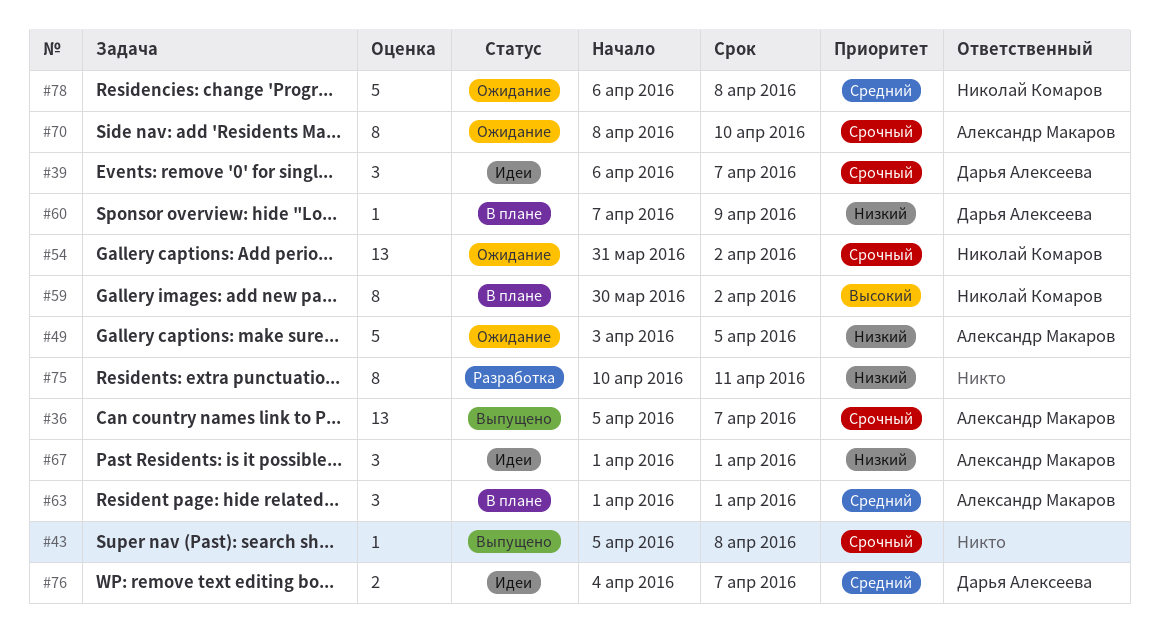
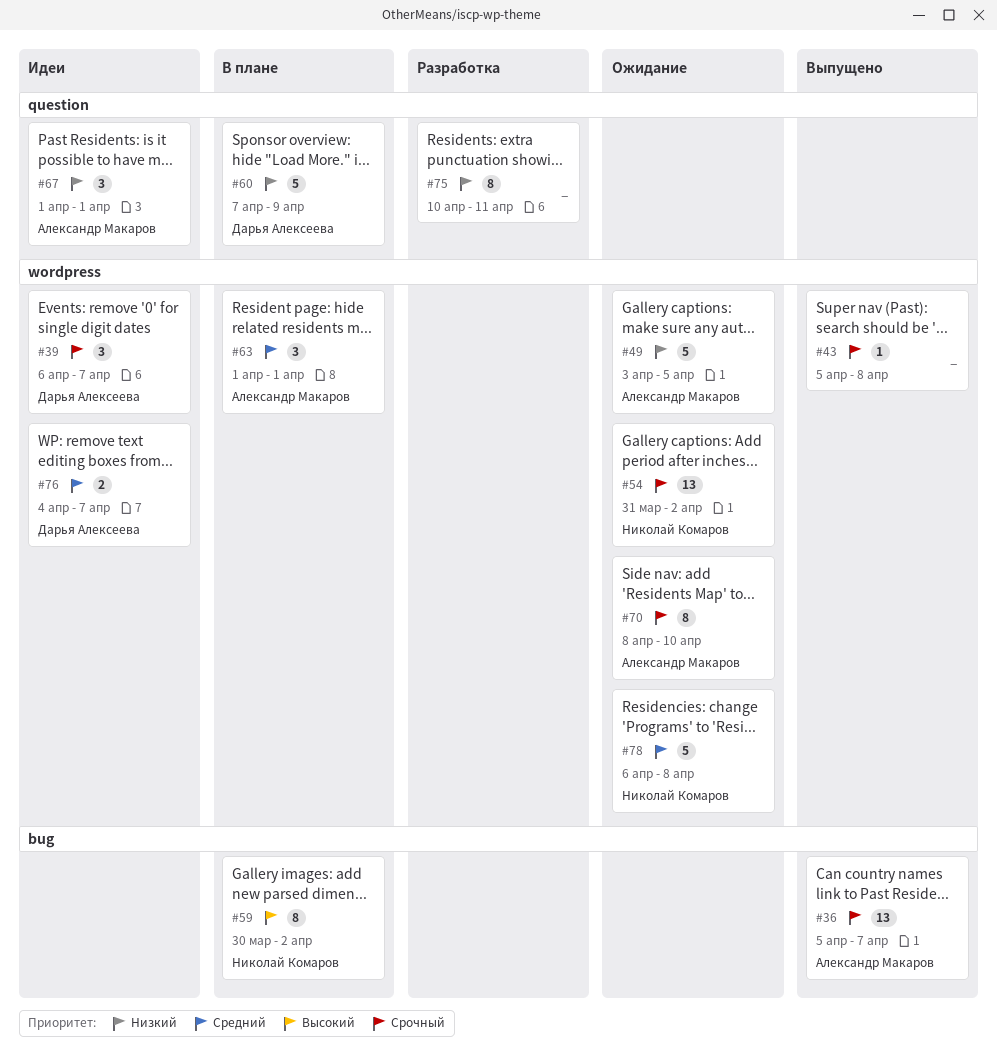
#60, estimate: 1 -> 5

